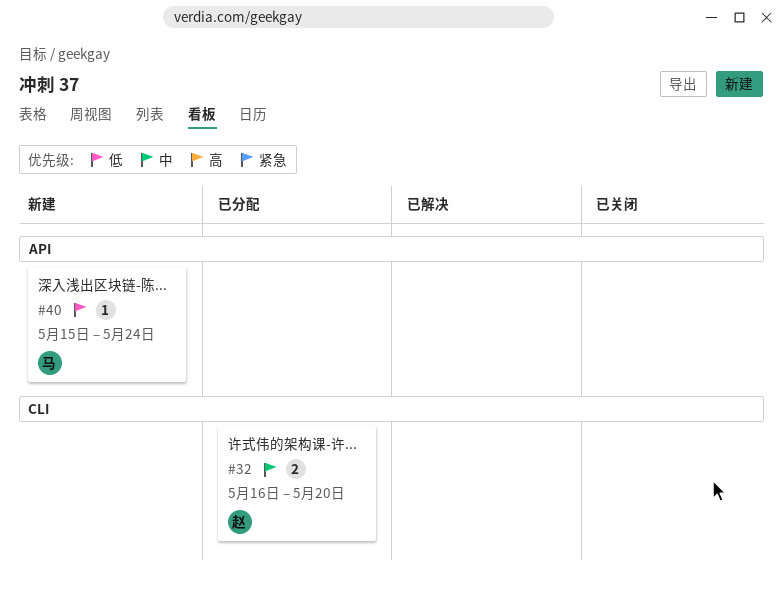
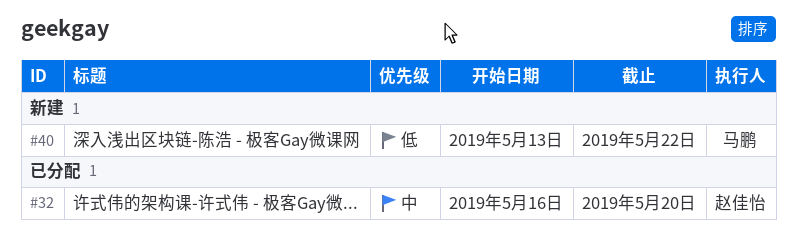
#40, start: May 15 -> May 13
#40, due: May 24 -> May 22

